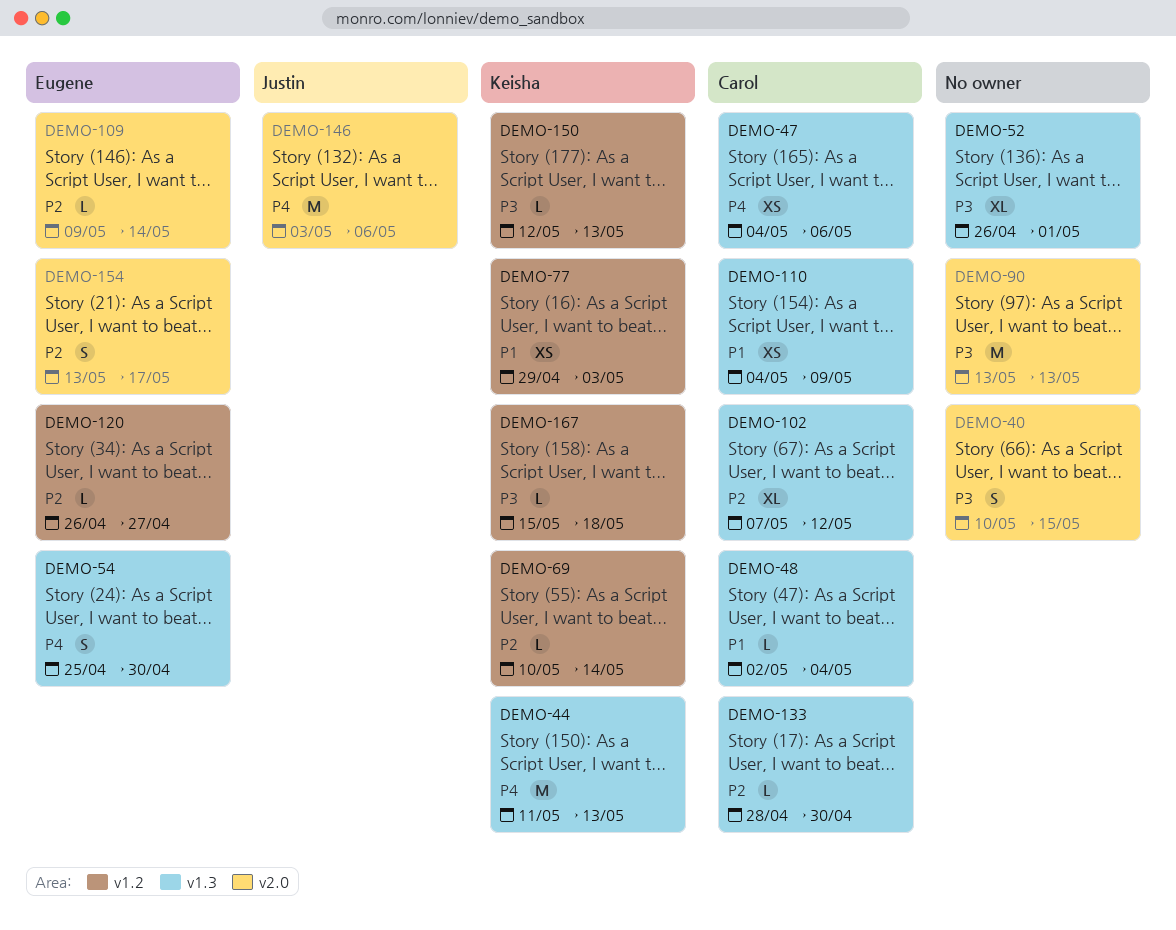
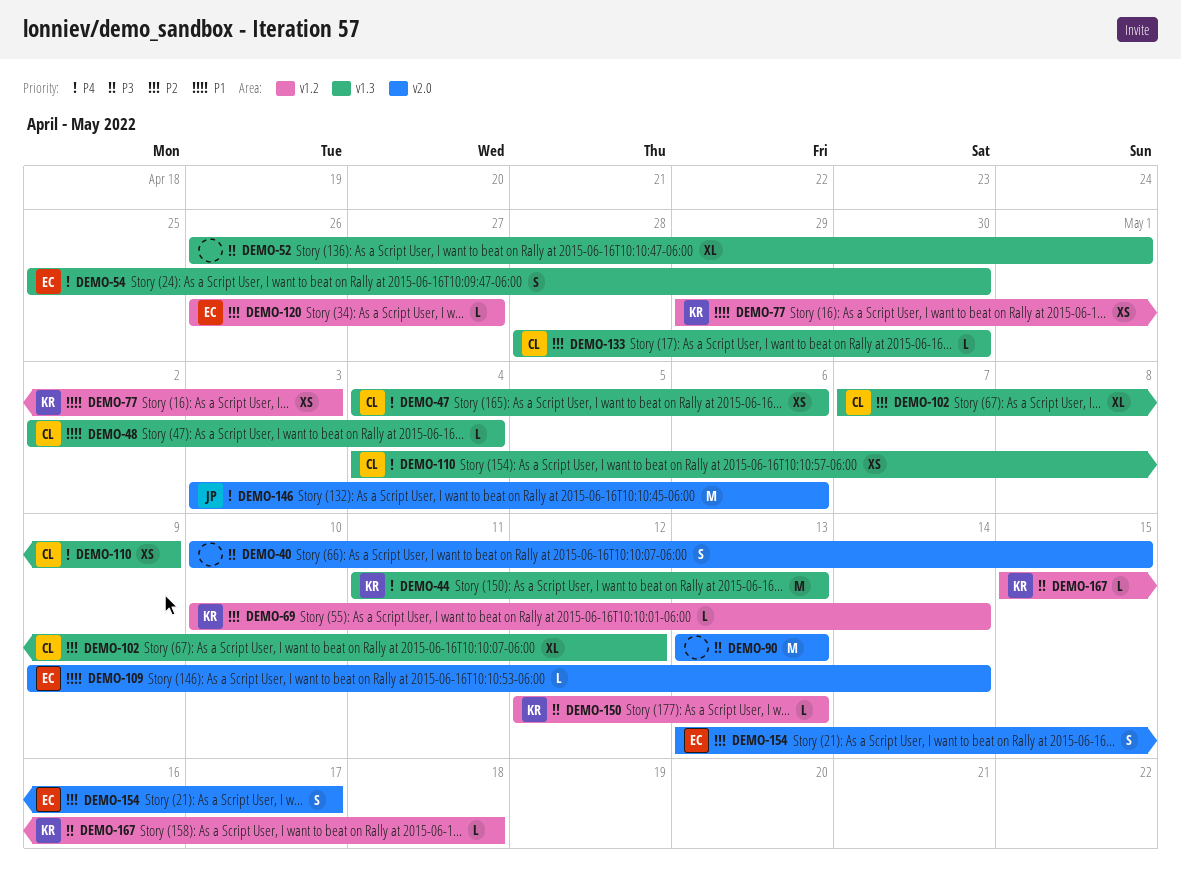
DEMO-109, priority: P2 -> P1
DEMO-110, priority: P1 -> P4

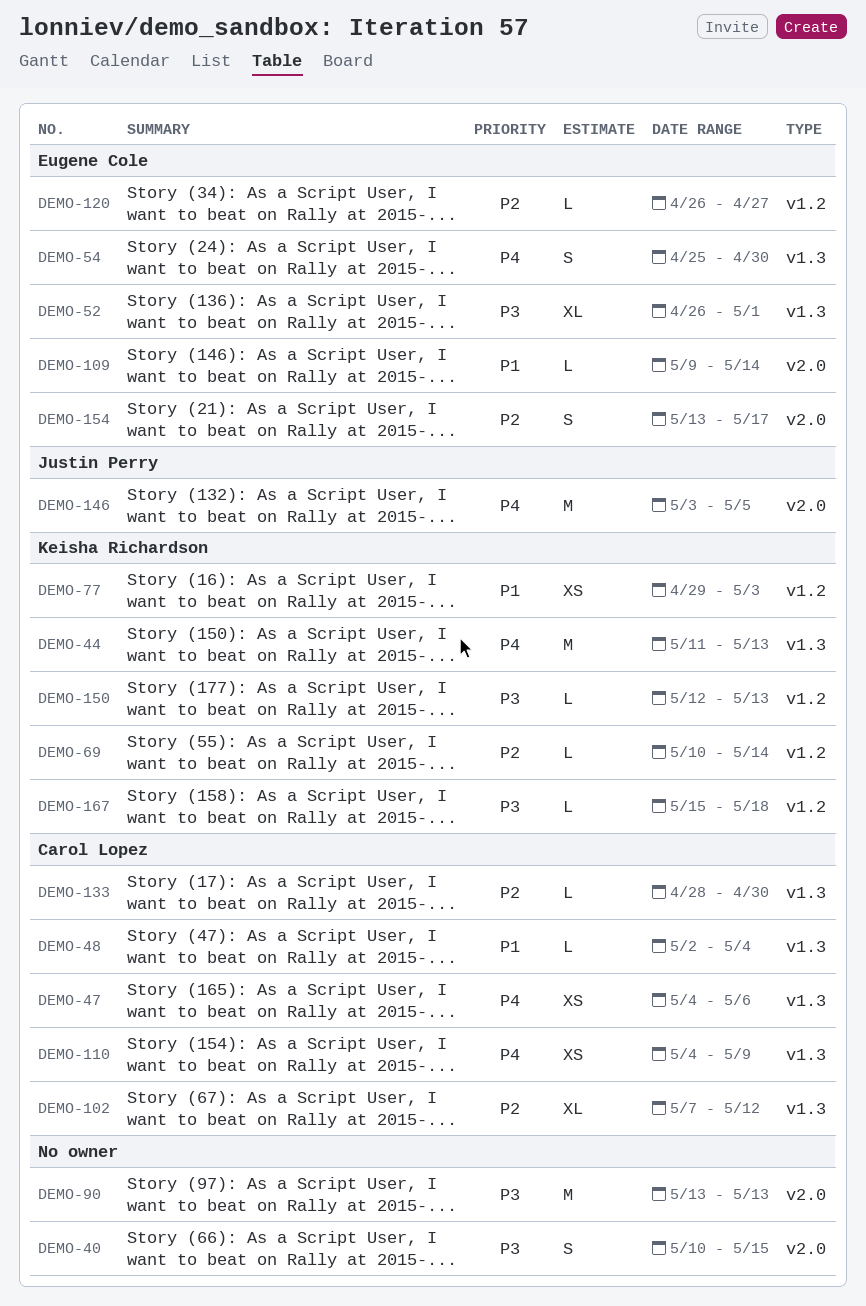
DEMO-52, owner: none -> Eugene Cole
DEMO-146, due: May 6 -> May 5

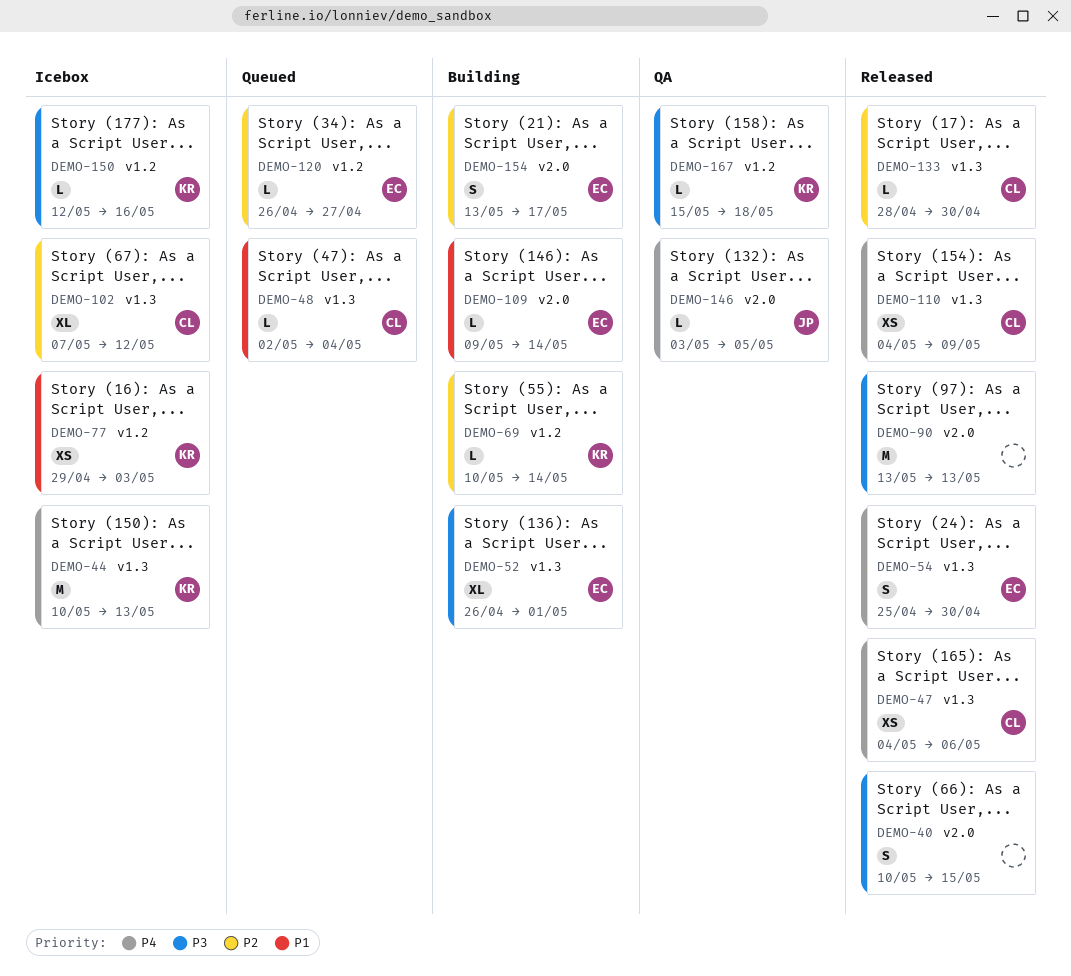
DEMO-44, start: May 11 -> May 10
DEMO-146, estimate: M -> L
DEMO-150, due: May 13 -> May 16

